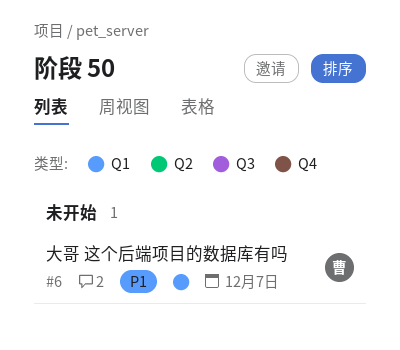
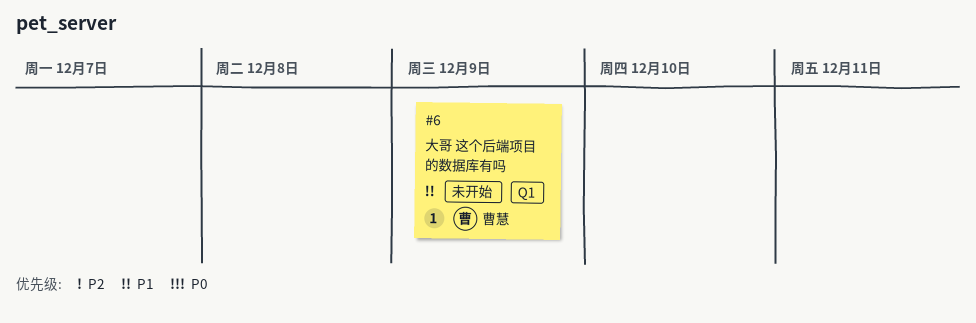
#6, due: Dec 7 -> Dec 9

